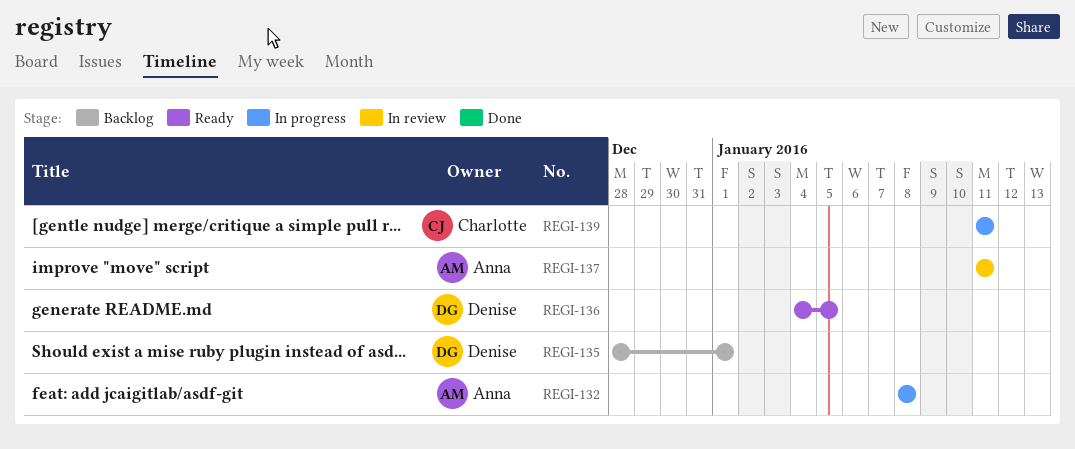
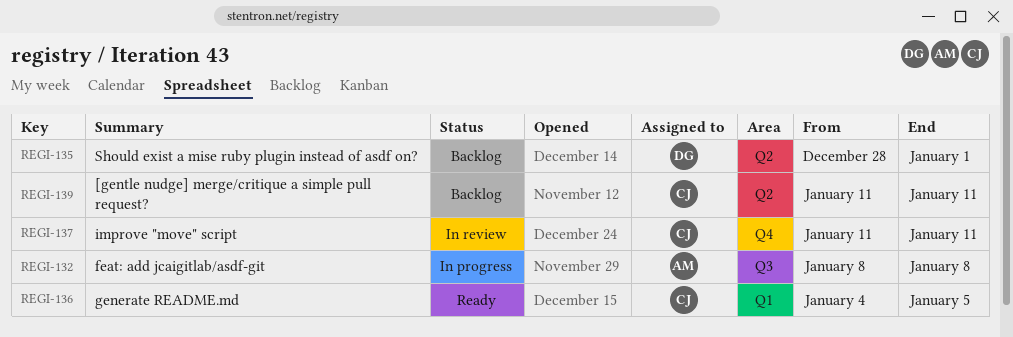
REGI-136, owner: Denise -> Charlotte
REGI-137, owner: Anna -> Charlotte
REGI-139, status: In progress -> Backlog

